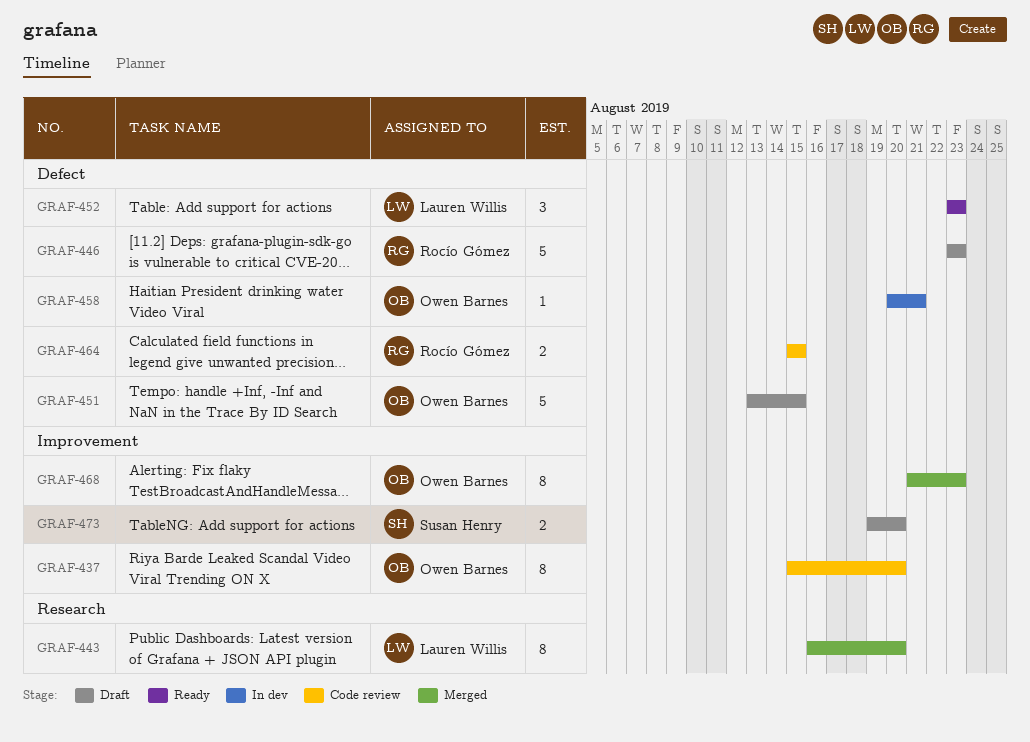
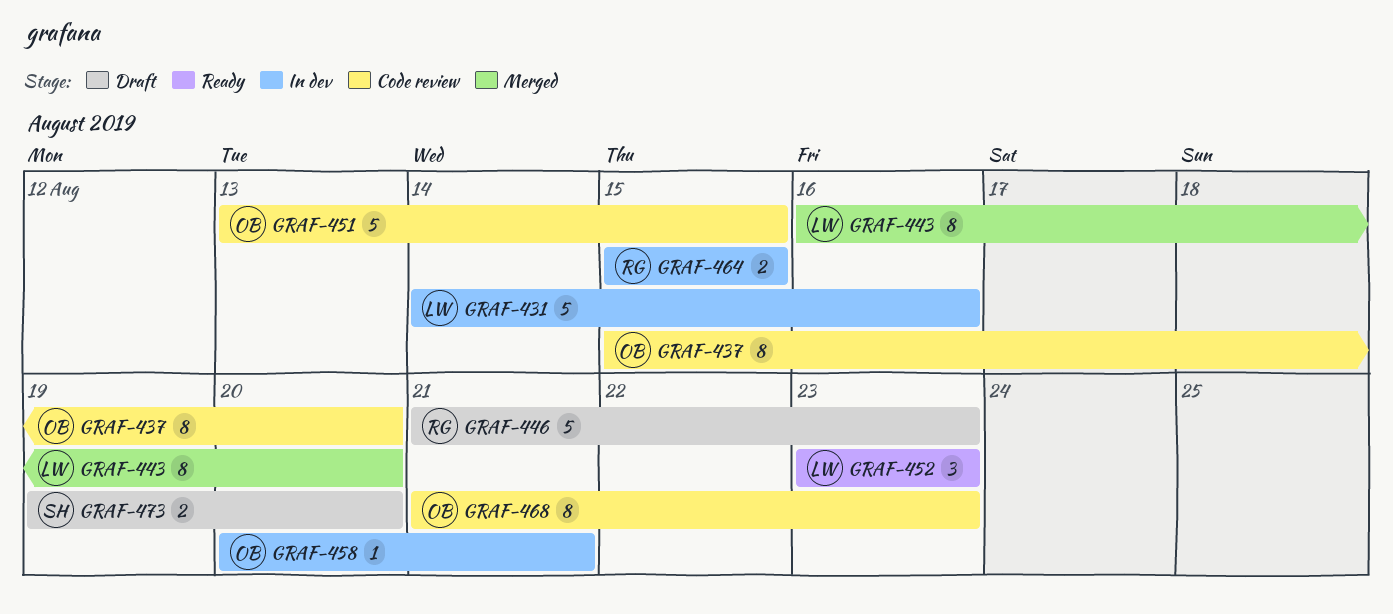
GRAF-431: none -> present
GRAF-446, start: Aug 23 -> Aug 21
GRAF-451, status: Draft -> Code review
GRAF-464, status: Code review -> In dev
GRAF-468, status: Merged -> Code review

